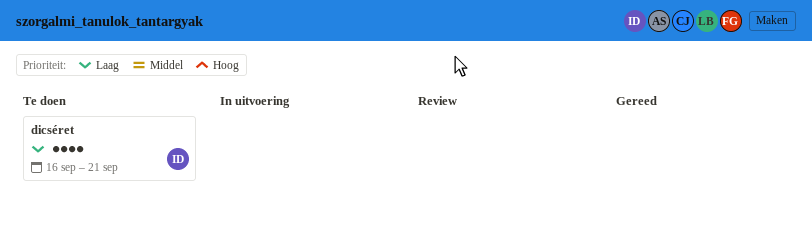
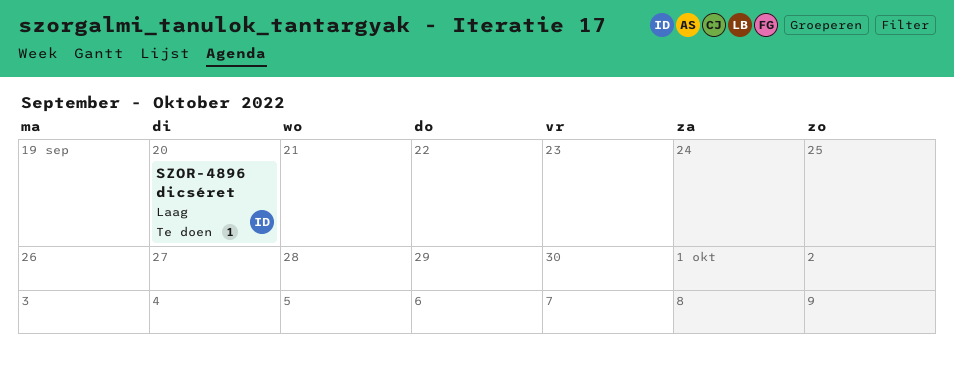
dicséret, estimate: 4 -> 1
dicséret, due: Sep 21 -> Sep 20

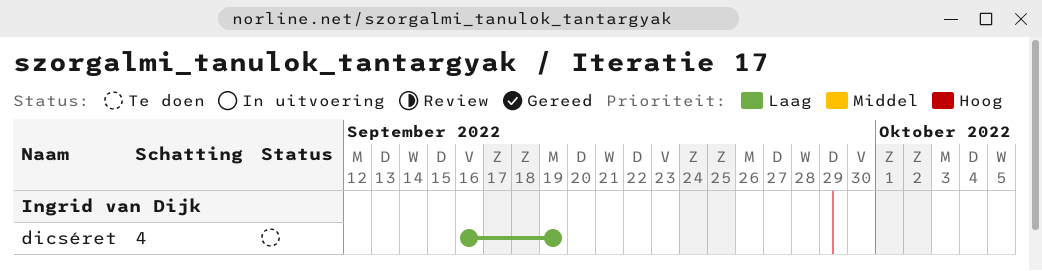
dicséret, estimate: 1 -> 4
dicséret, due: Sep 20 -> Sep 19

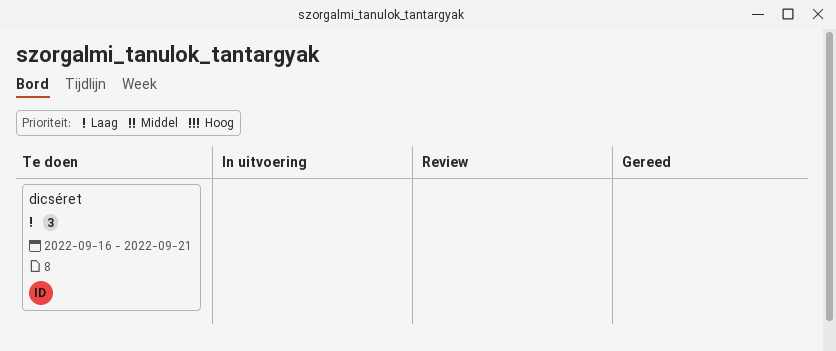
dicséret, estimate: 4 -> 3
dicséret, due: Sep 19 -> Sep 21

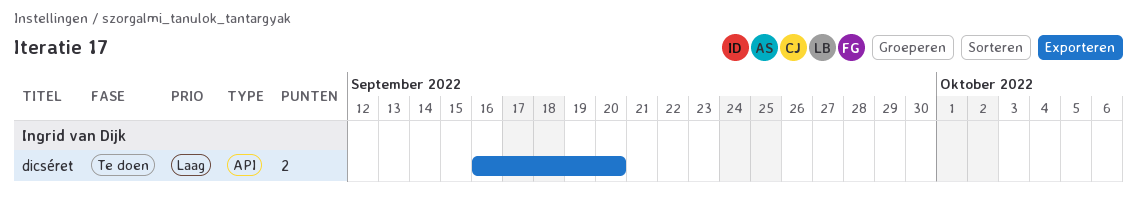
dicséret, estimate: 3 -> 2
dicséret, due: Sep 21 -> Sep 20

